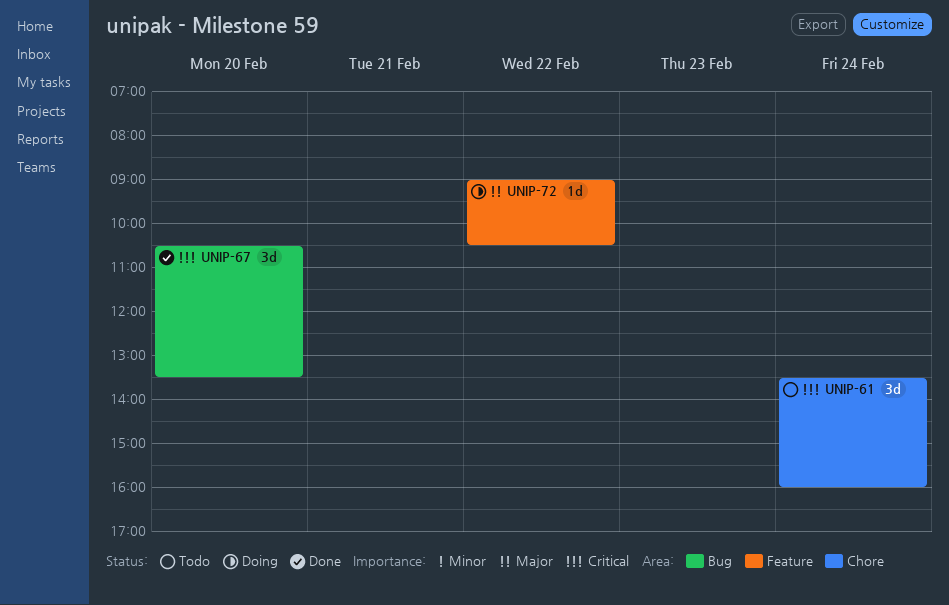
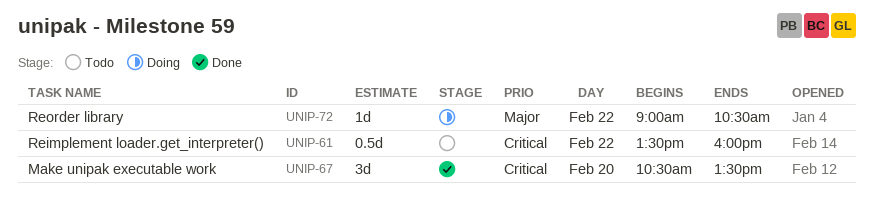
UNIP-61, estimate: 3d -> 0.5d
UNIP-61, day: Feb 24 -> Feb 22

